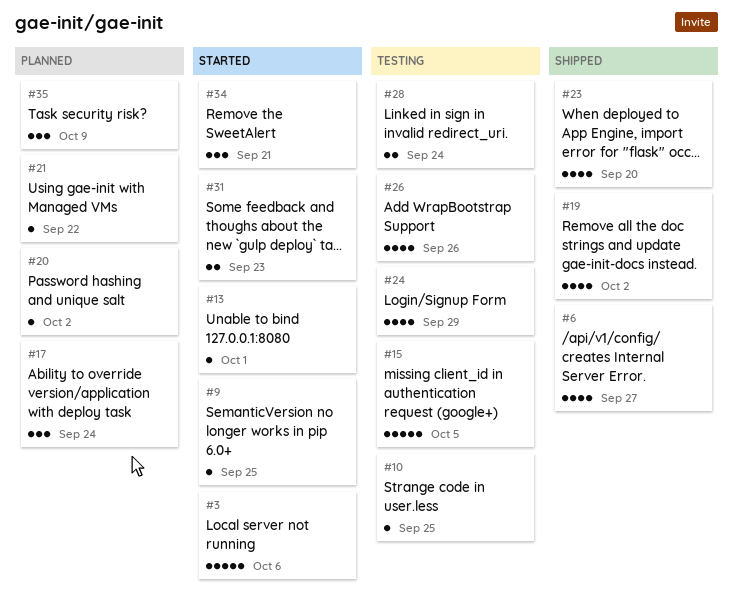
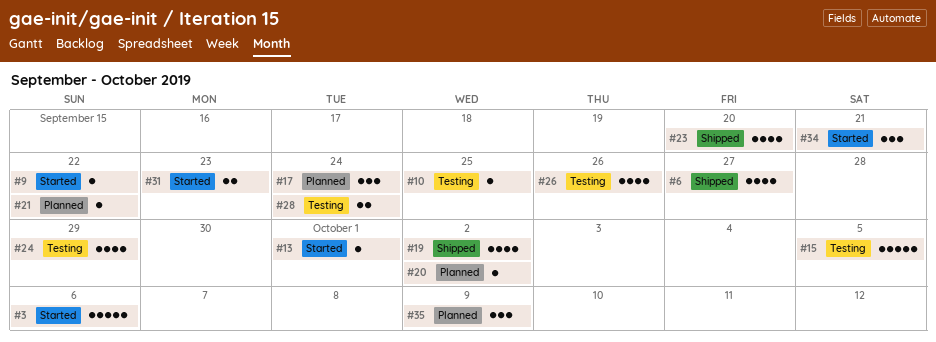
#9, due: Sep 25 -> Sep 22

